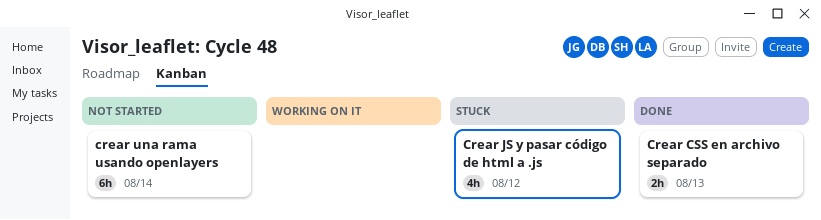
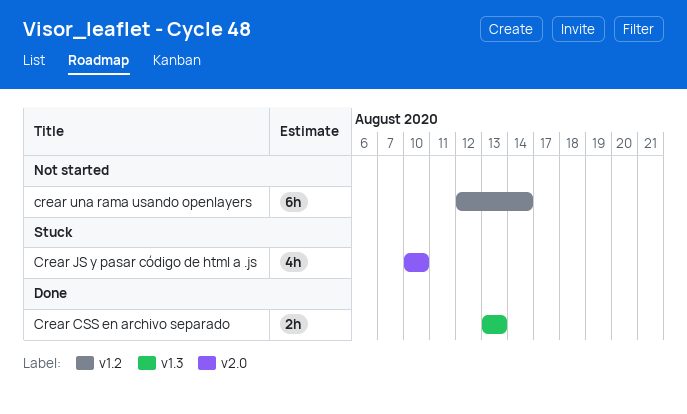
Crear JS y pasar código de html a .js, due: Aug 12 -> Aug 10

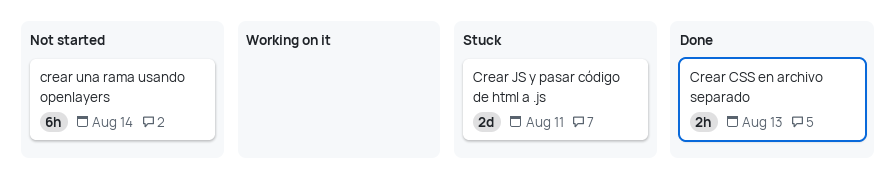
Crear JS y pasar código de html a .js, estimate: 4h -> 2d
Crear JS y pasar código de html a .js, due: Aug 10 -> Aug 11

